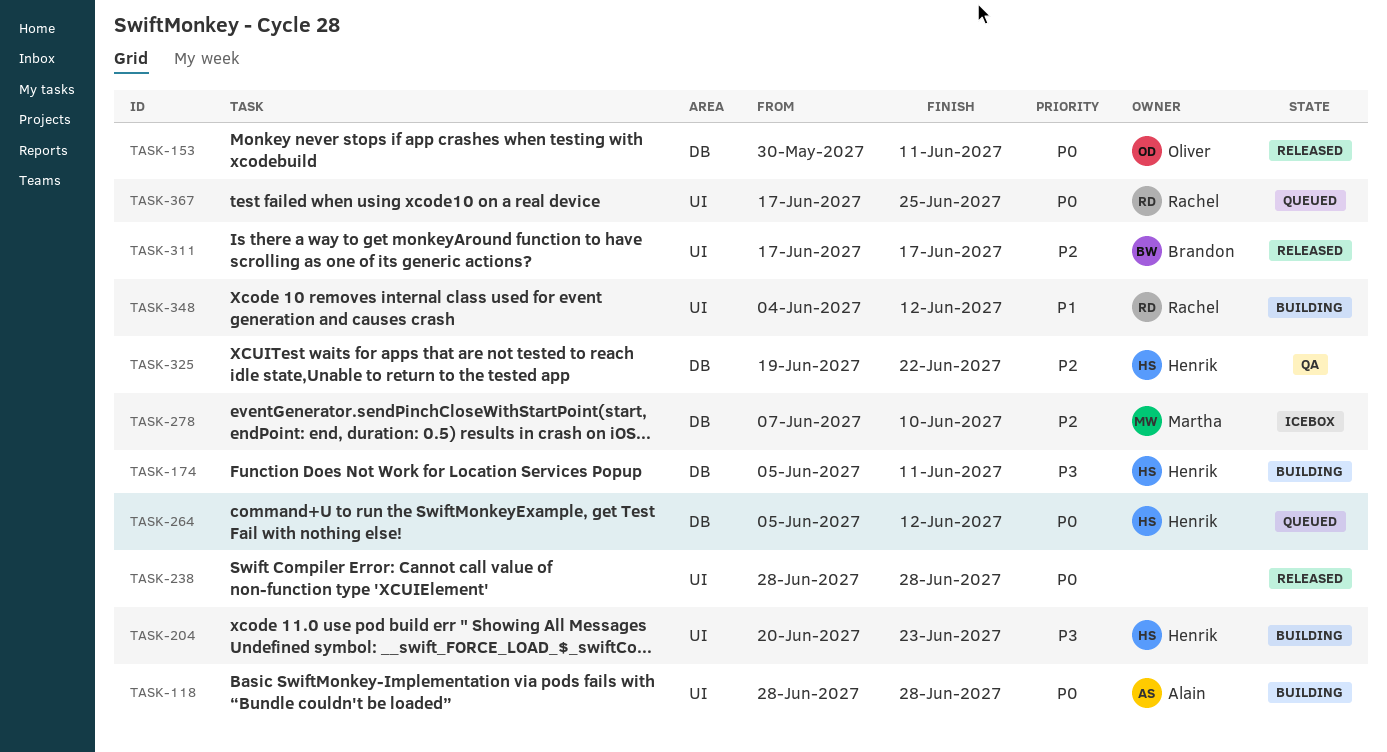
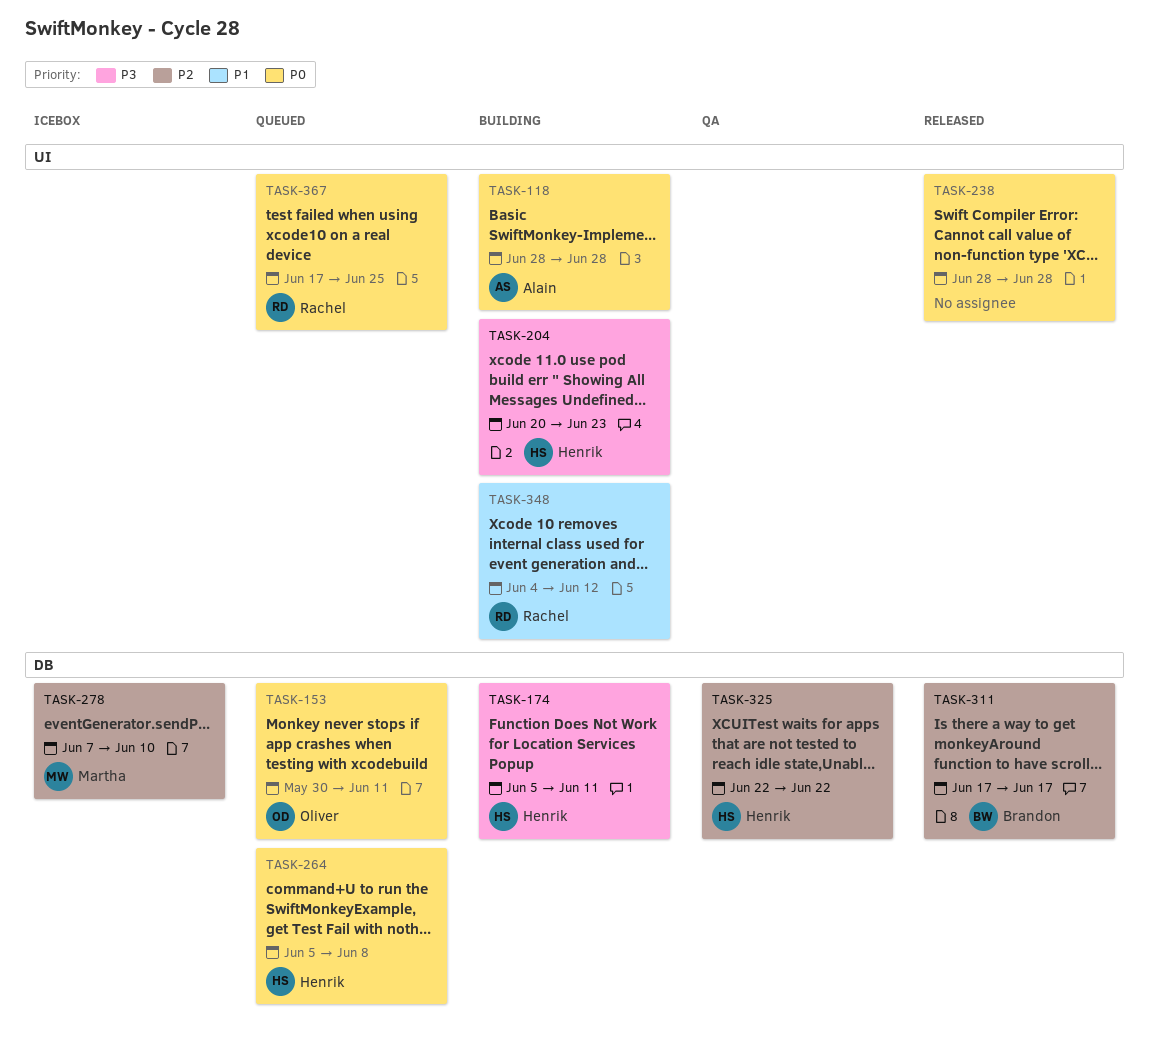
TASK-153, status: Released -> Queued
TASK-264, due: Jun 12 -> Jun 8
TASK-311, label: UI -> DB
TASK-325, start: Jun 19 -> Jun 22

